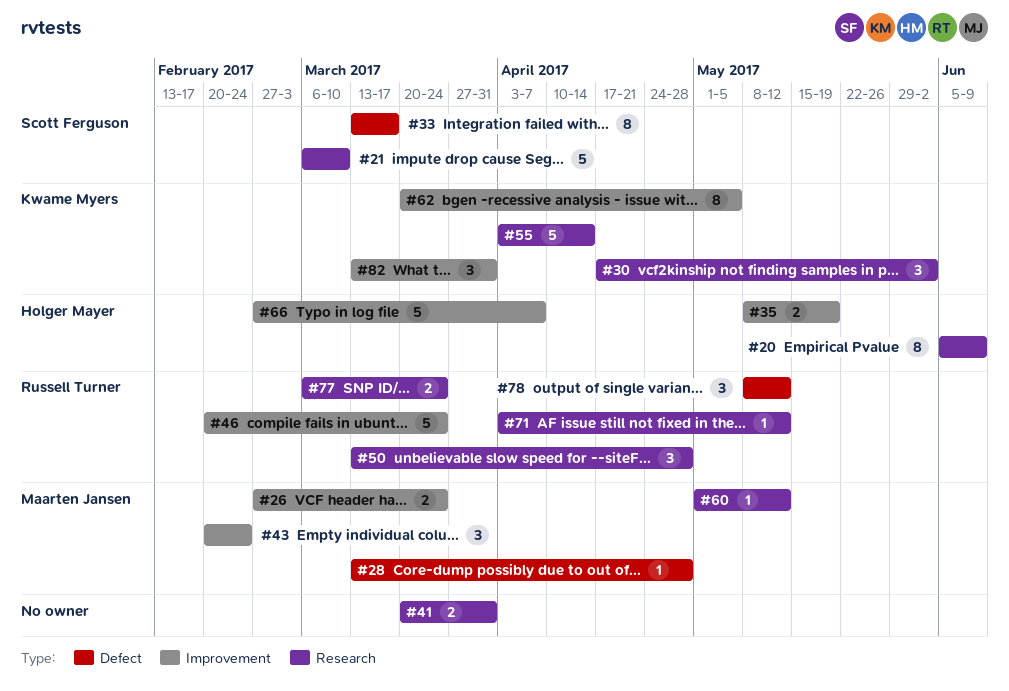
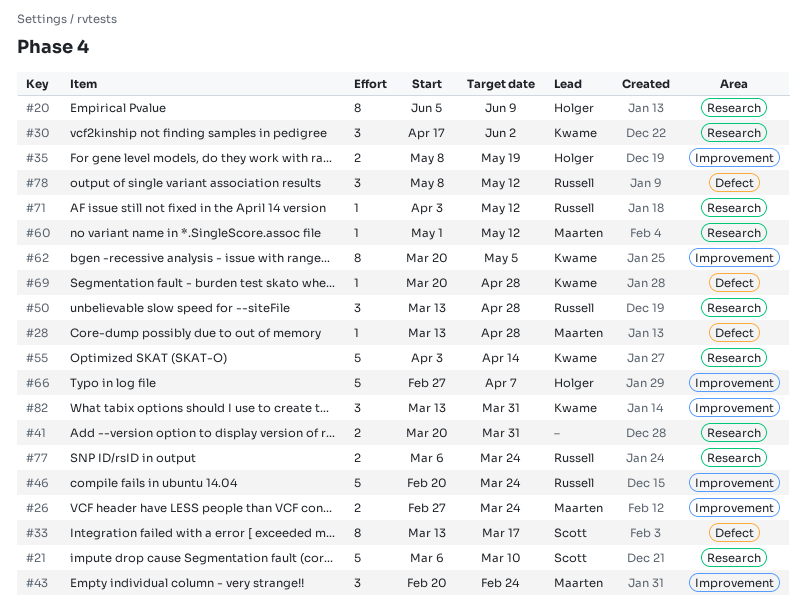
#69: none -> present

